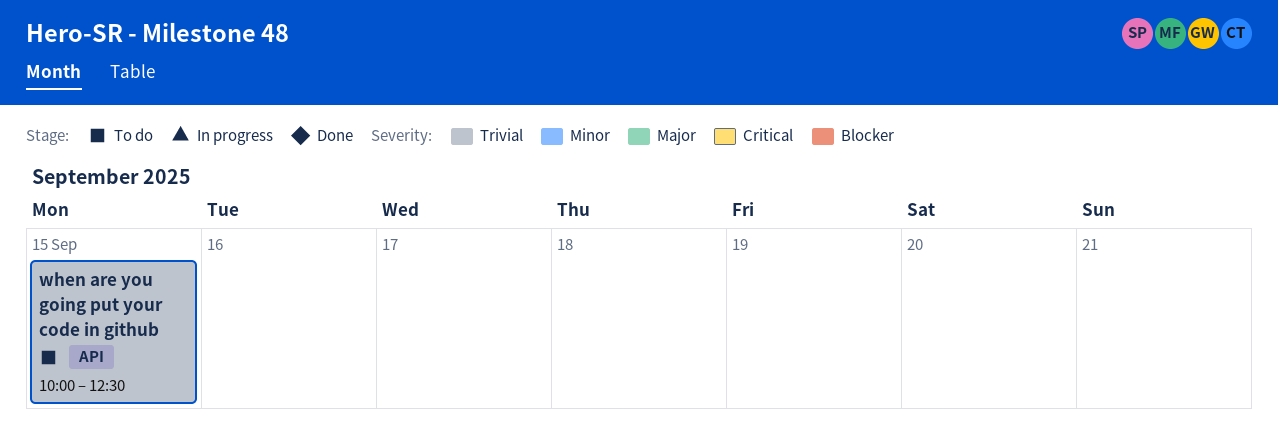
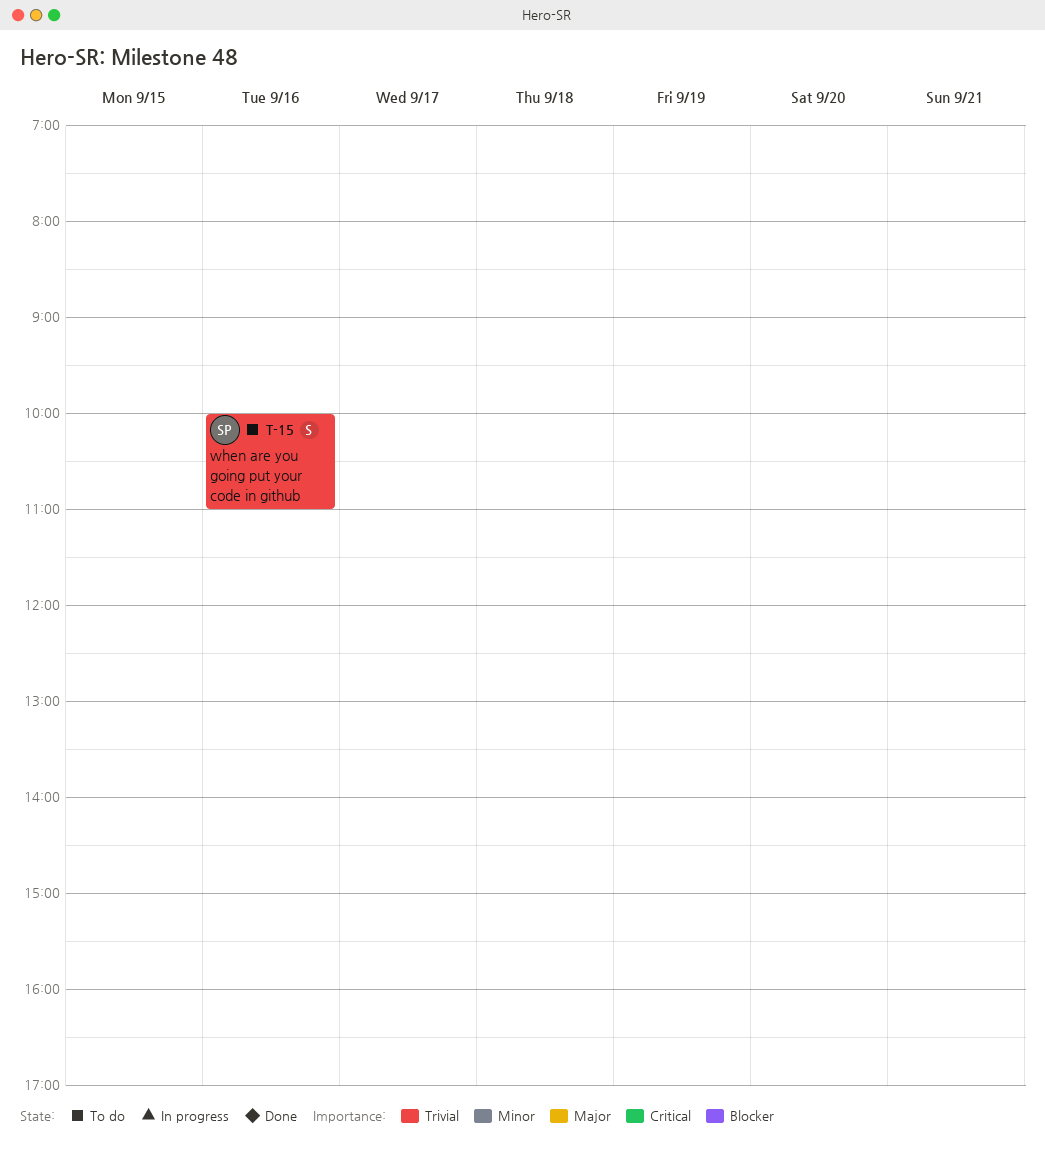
when are you going put your code in github, day: Sep 15 -> Sep 16
when are you going put your code in github, ends: 12:30 -> 11:00

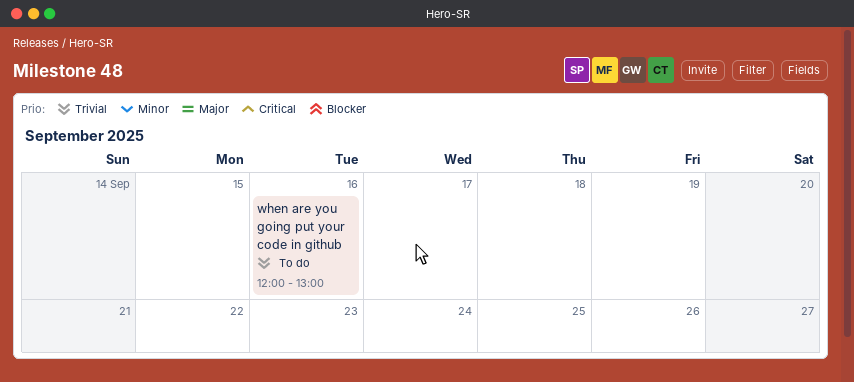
when are you going put your code in github, begins: 10:00 -> 12:00
when are you going put your code in github, ends: 11:00 -> 13:00

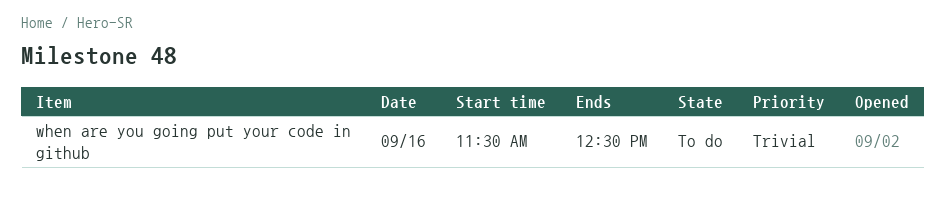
when are you going put your code in github, begins: 12:00 -> 11:30
when are you going put your code in github, ends: 13:00 -> 12:30

